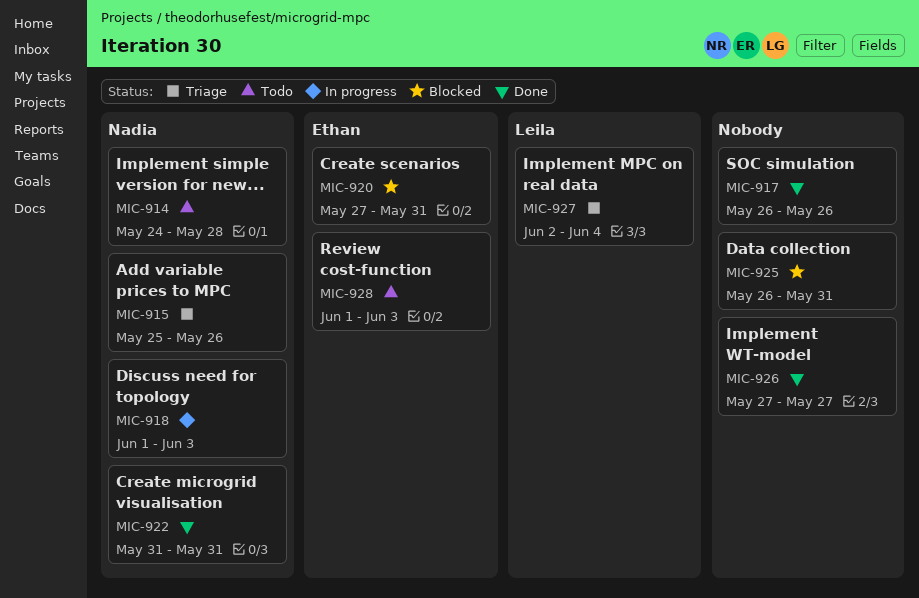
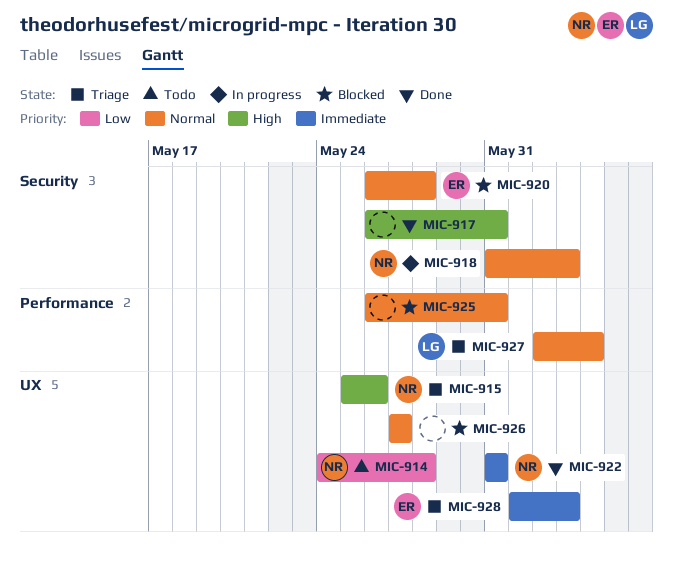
MIC-917, due: May 26 -> May 31
MIC-918, start: Jun 1 -> May 31
MIC-920, start: May 27 -> May 26
MIC-920, due: May 31 -> May 28
MIC-926, status: Done -> Blocked
MIC-928, status: Todo -> Triage

